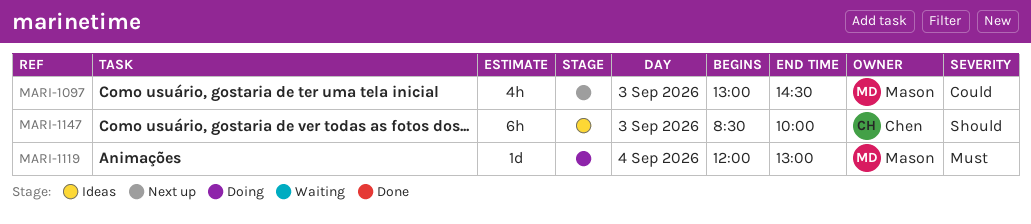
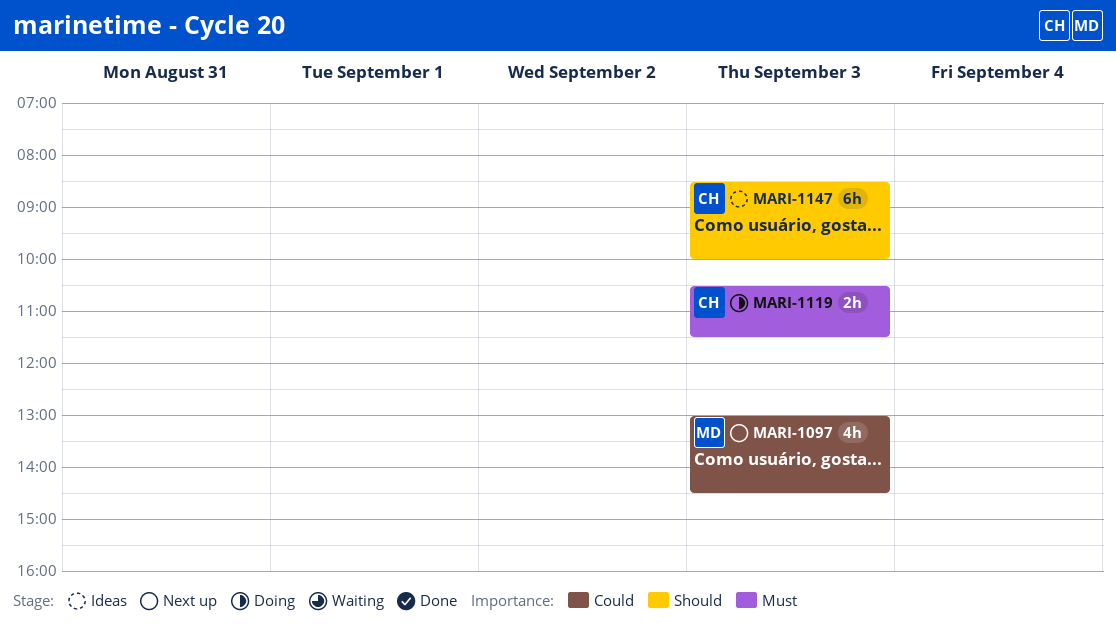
MARI-1119, owner: Mason -> Chen
MARI-1119, estimate: 1d -> 2h
MARI-1119, day: Sep 4 -> Sep 3
MARI-1119, begins: 12:00 -> 10:30
MARI-1119, ends: 13:00 -> 11:30

